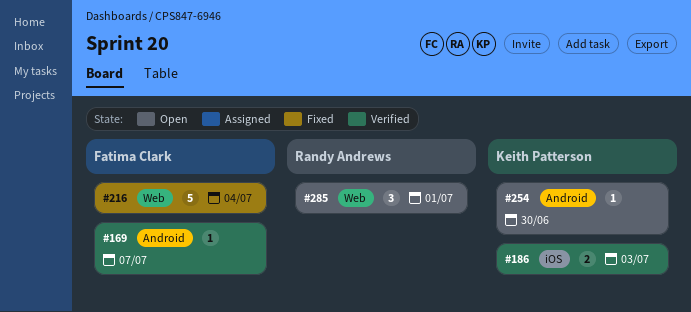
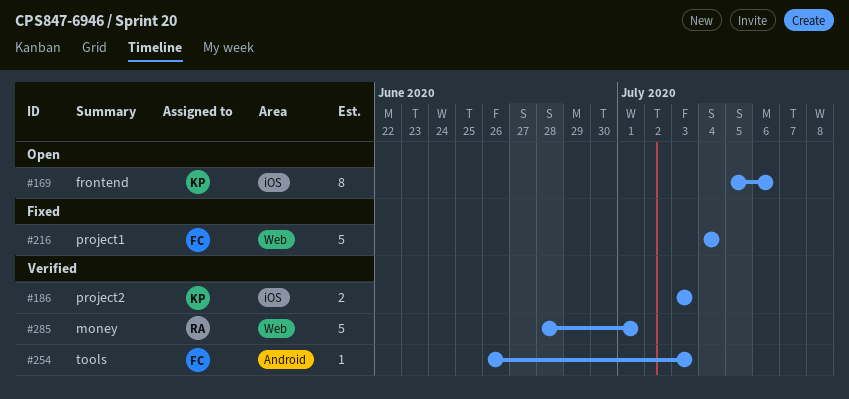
#169, status: Verified -> Open
#169, owner: Fatima Clark -> Keith Patterson
#169, label: Android -> iOS
#169, estimate: 1 -> 8
#169, due: Jul 7 -> Jul 6
#254, status: Open -> Verified
#254, owner: Keith Patterson -> Fatima Clark
#254, due: Jun 30 -> Jul 3
#285, status: Open -> Verified
#285, estimate: 3 -> 5

